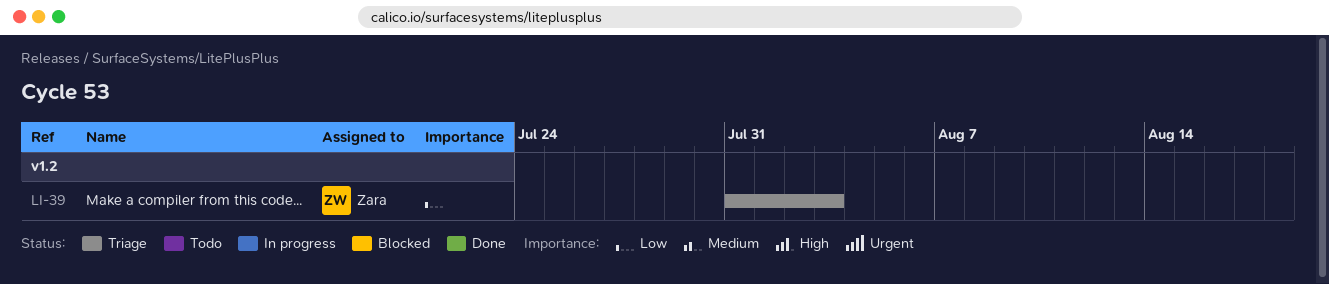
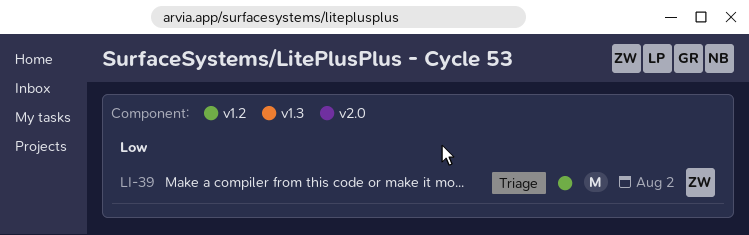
LI-39, due: Aug 3 -> Aug 2

